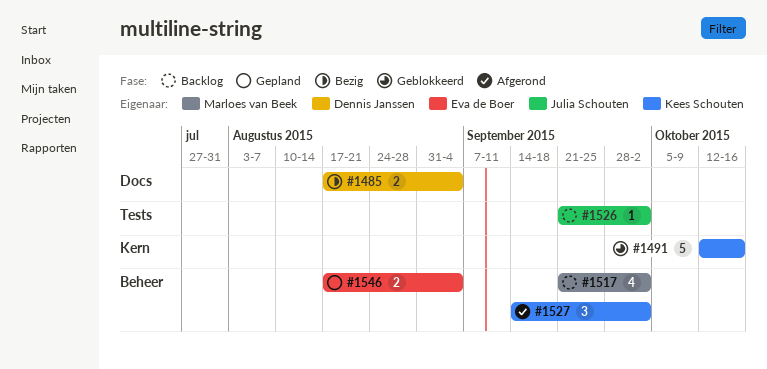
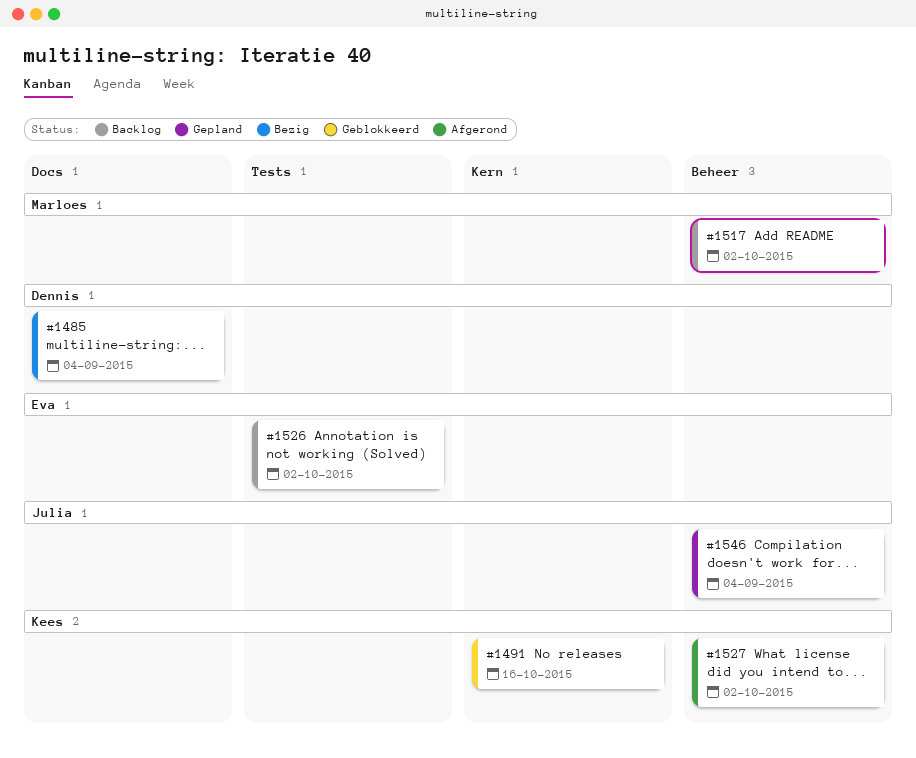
#1526, owner: Julia Schouten -> Eva de Boer
#1546, owner: Eva de Boer -> Julia Schouten

